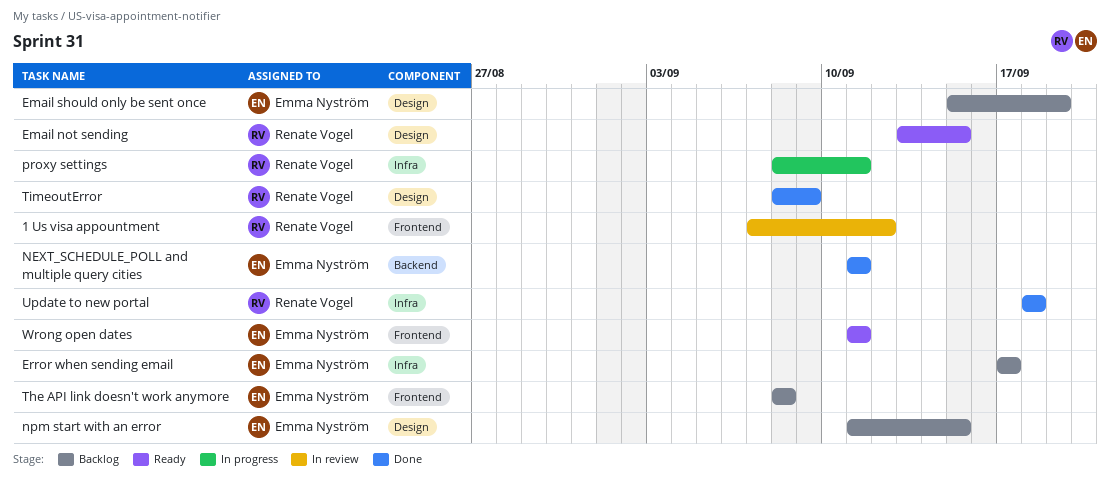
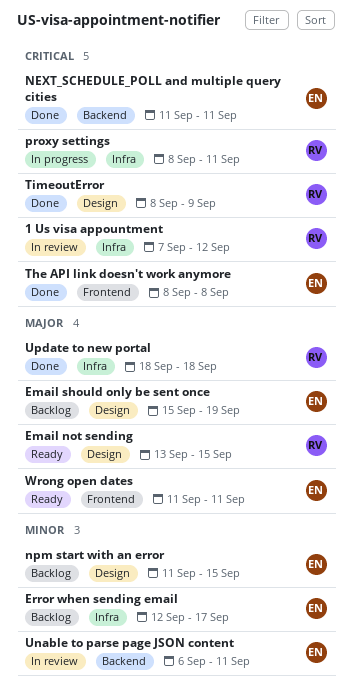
1 Us visa appountment, label: Frontend -> Infra
Error when sending email, start: Sep 17 -> Sep 12
The API link doesn't work anymore, status: Backlog -> Done
Unable to parse page JSON content: none -> present

